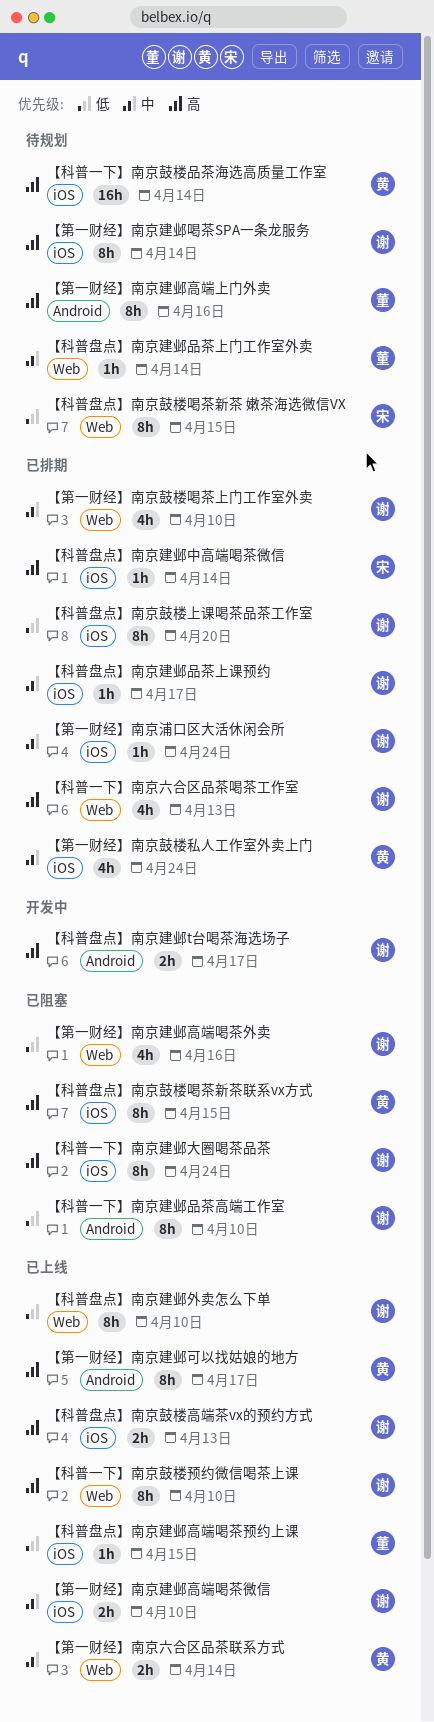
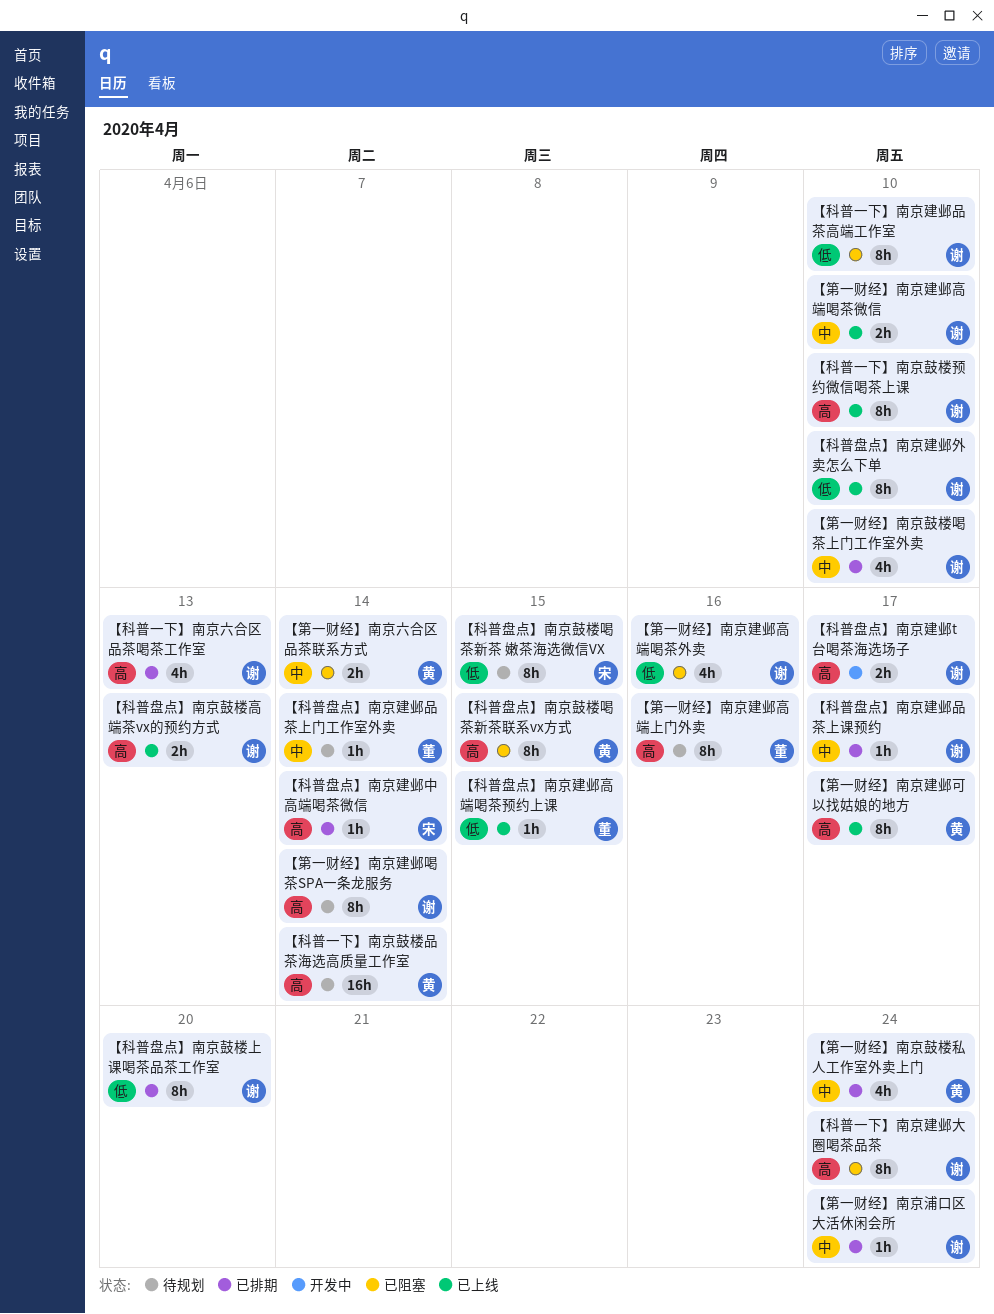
【第一财经】南京六合区品茶联系方式, status: 已上线 -> 已阻塞

